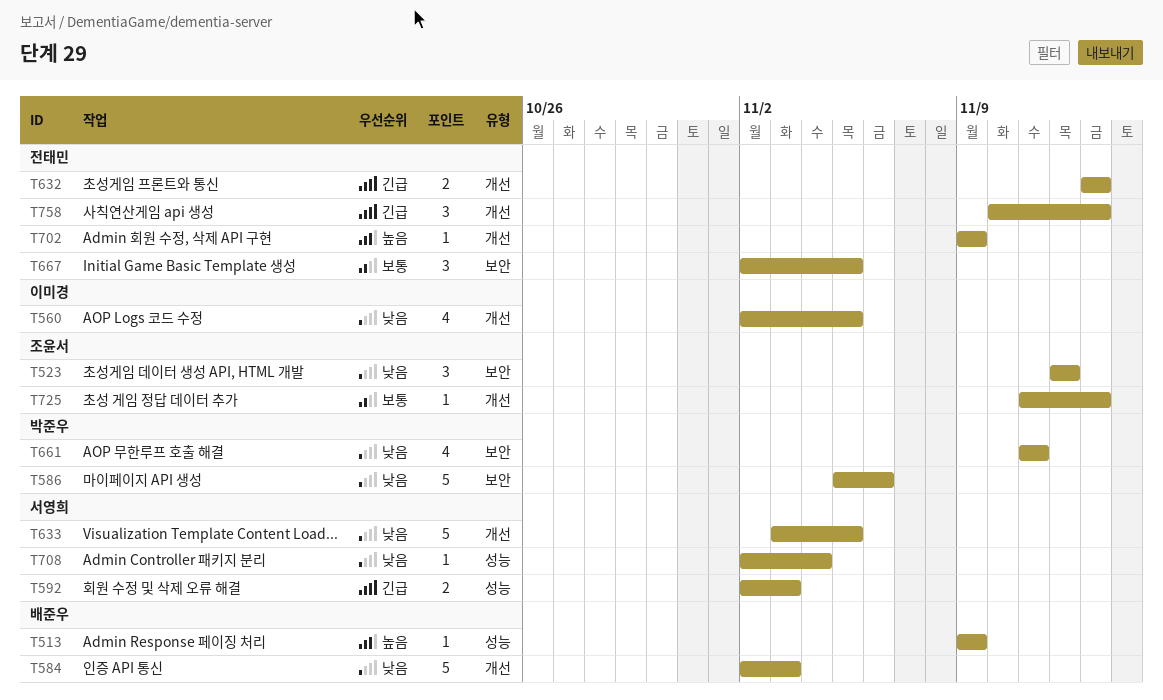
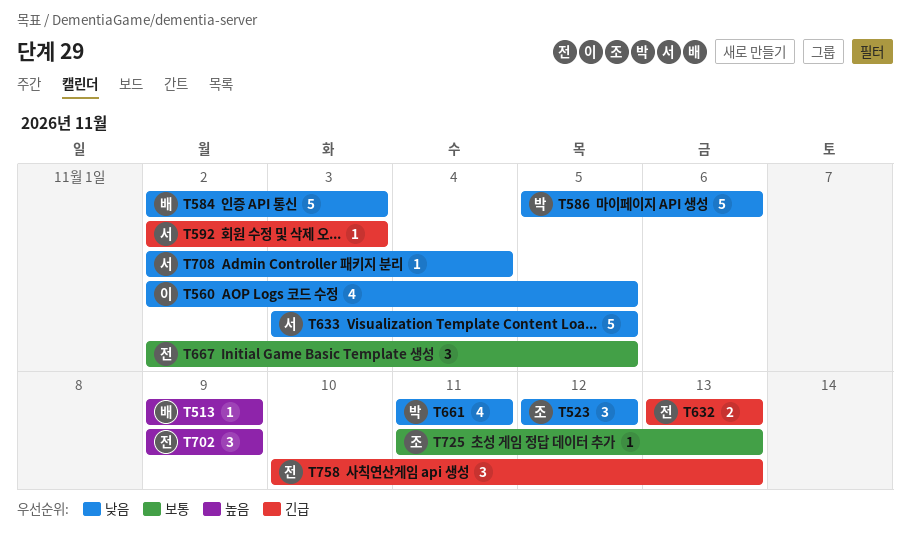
T592, estimate: 2 -> 1
T702, estimate: 1 -> 3

